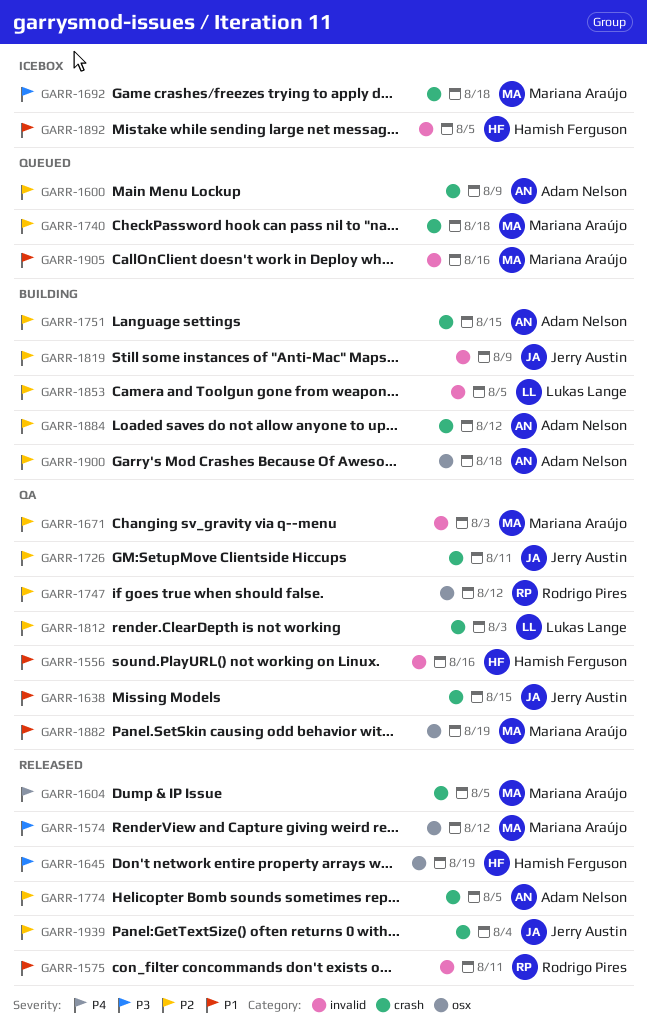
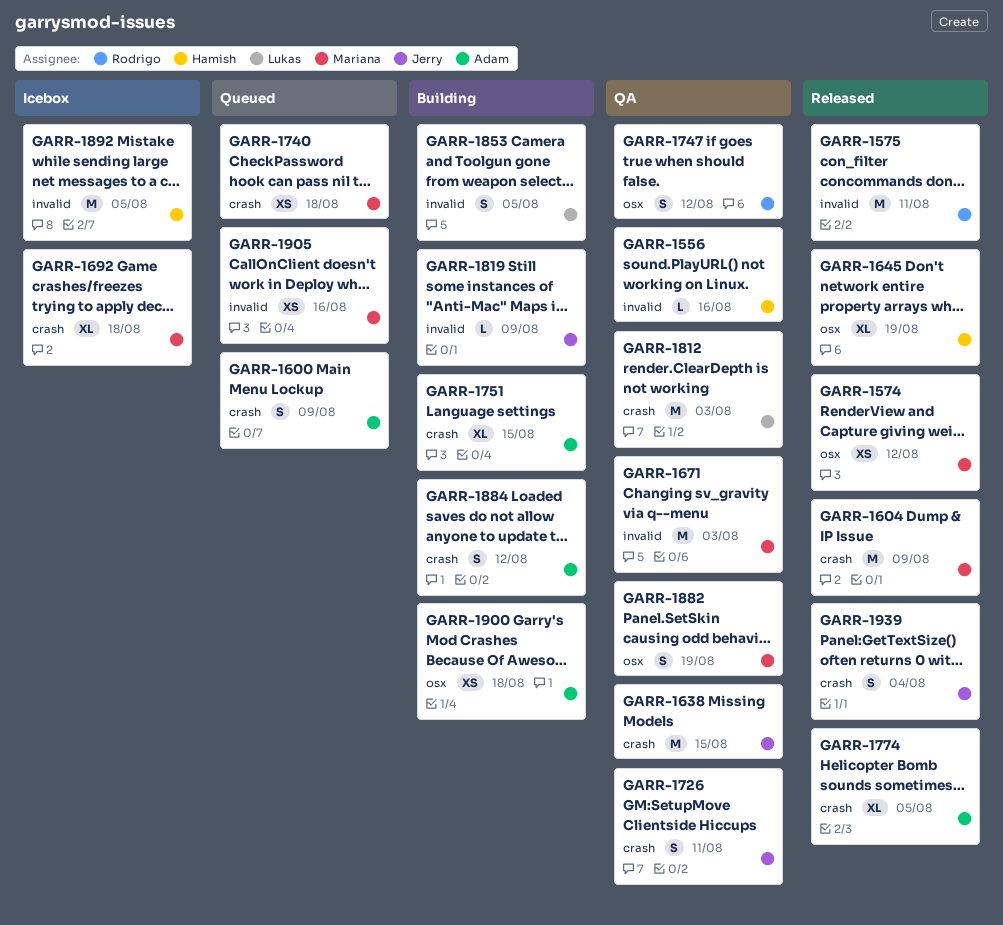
GARR-1604, due: Aug 5 -> Aug 9

